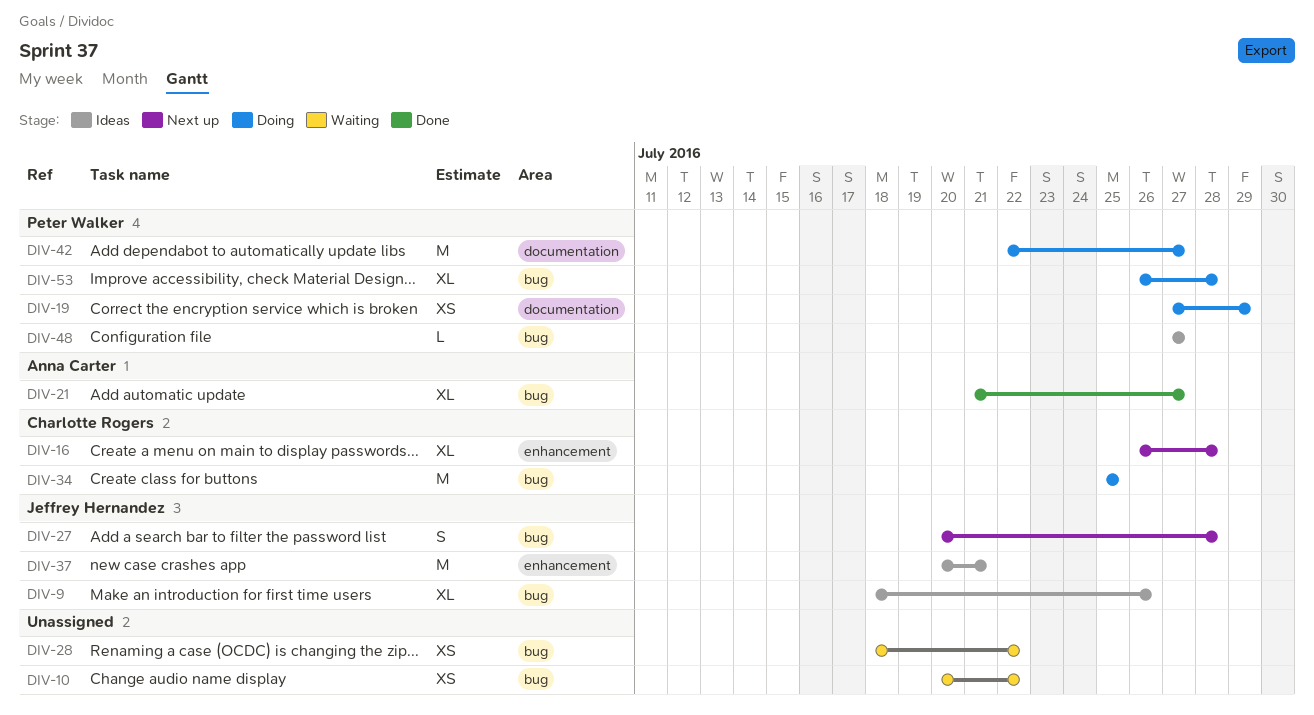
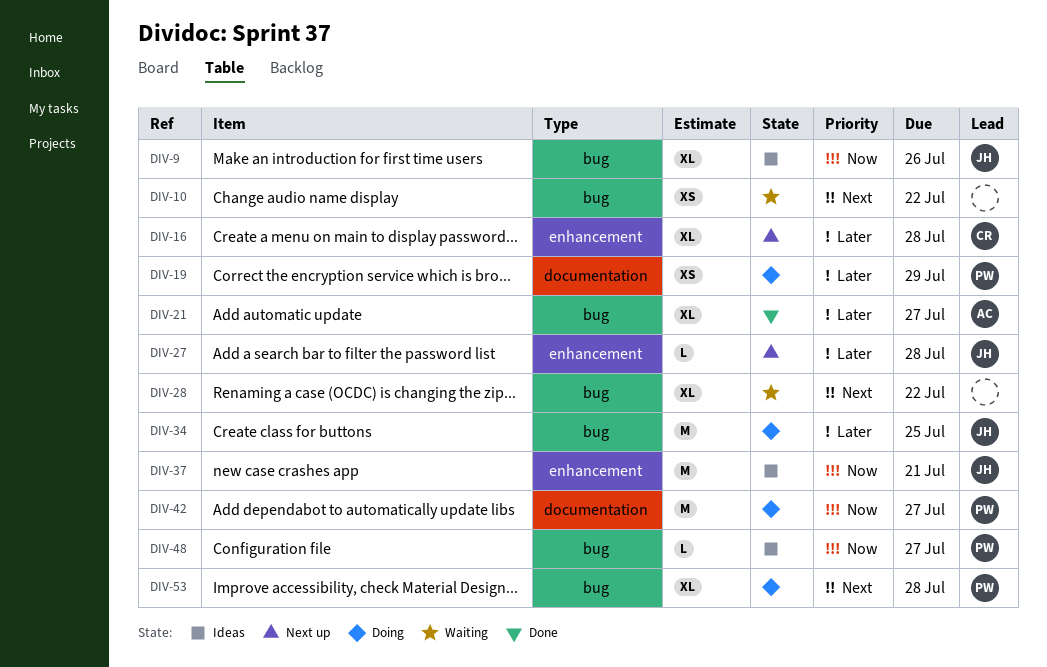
DIV-27, label: bug -> enhancement
DIV-27, estimate: S -> L
DIV-28, estimate: XS -> XL
DIV-34, owner: Charlotte Rogers -> Jeffrey Hernandez

